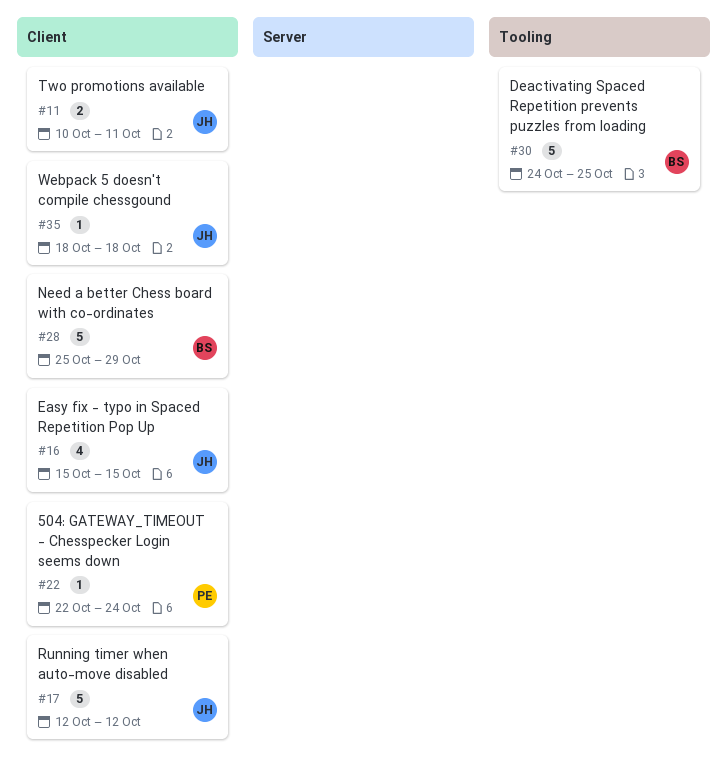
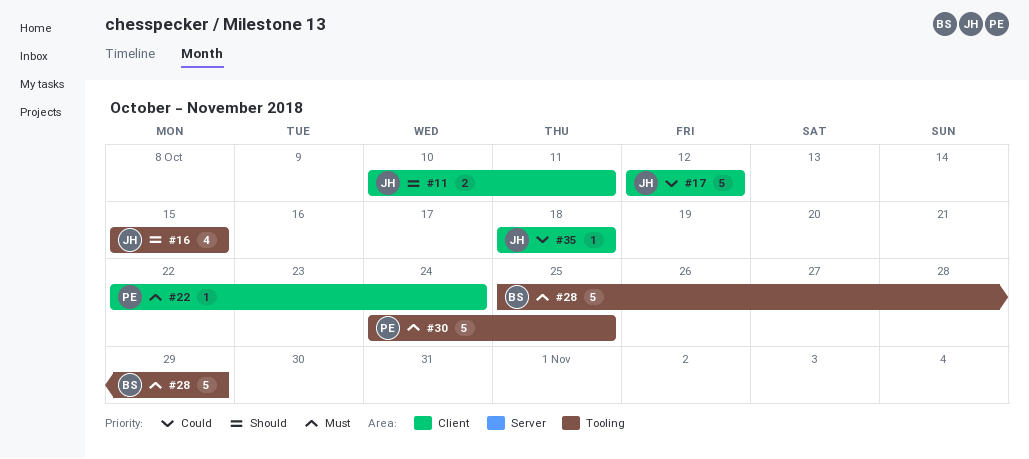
#16, label: Client -> Tooling
#28, label: Client -> Tooling
#30, owner: BS -> PE

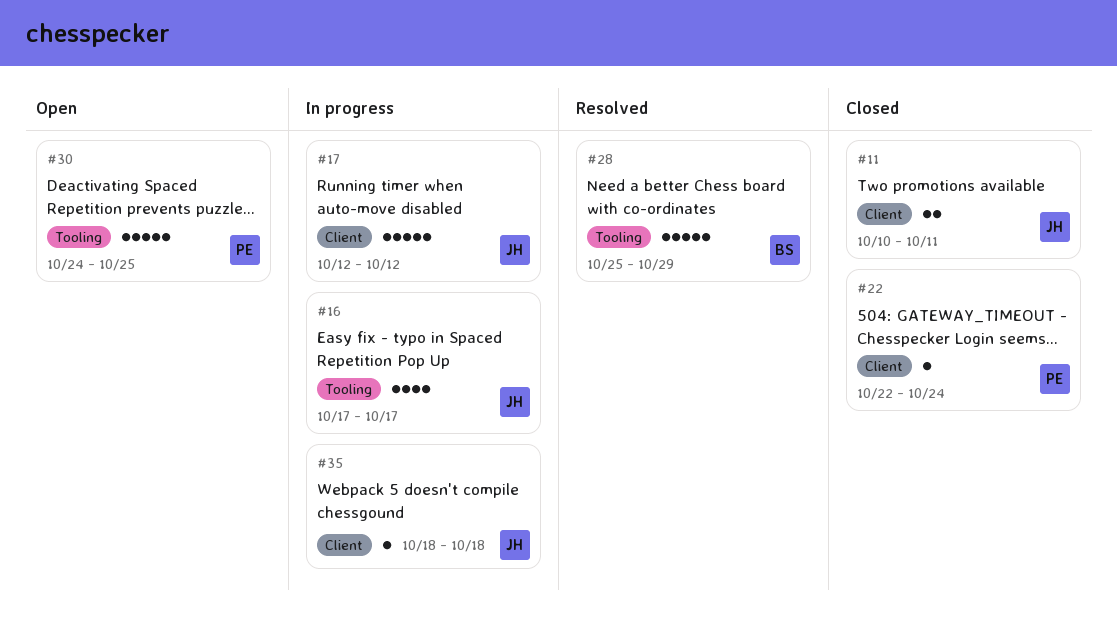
#16, start: Oct 15 -> Oct 17
#16, due: Oct 15 -> Oct 17

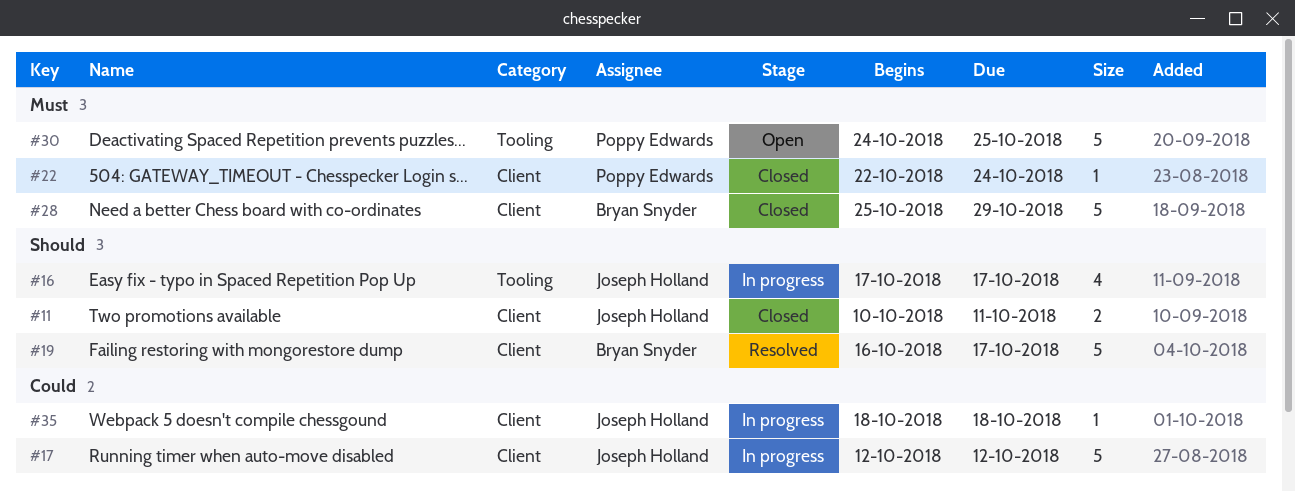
#19: none -> present
#28, status: Resolved -> Closed
#28, label: Tooling -> Client

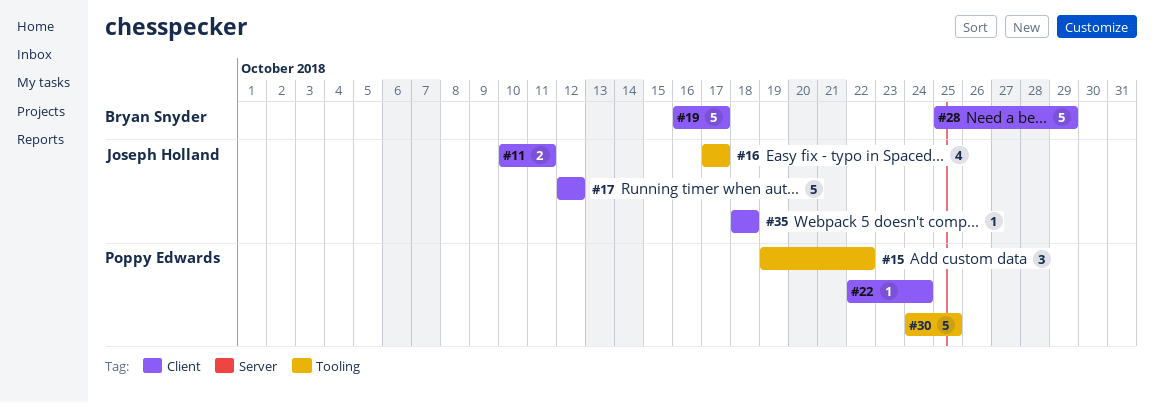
#15: none -> present

